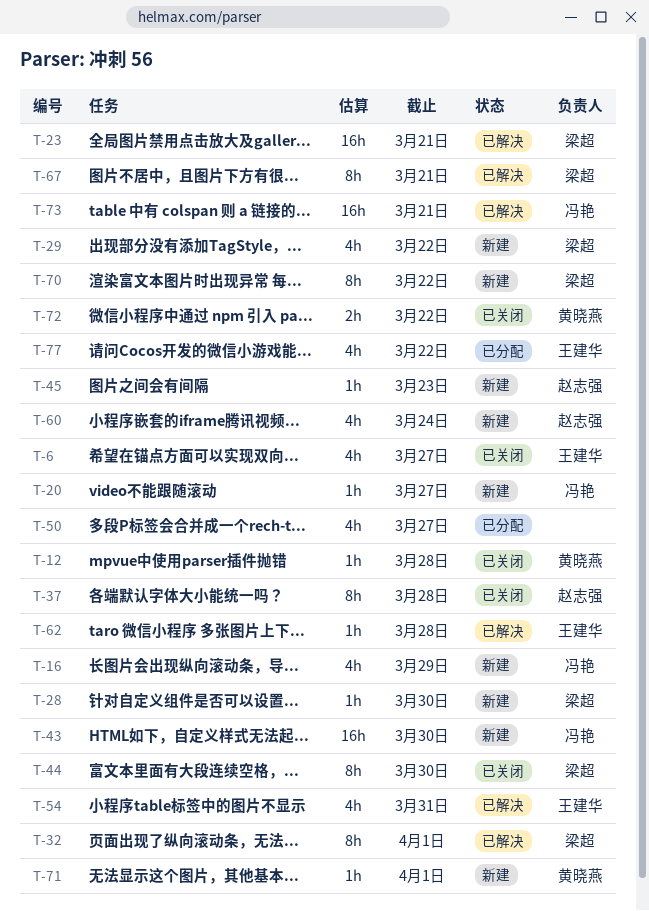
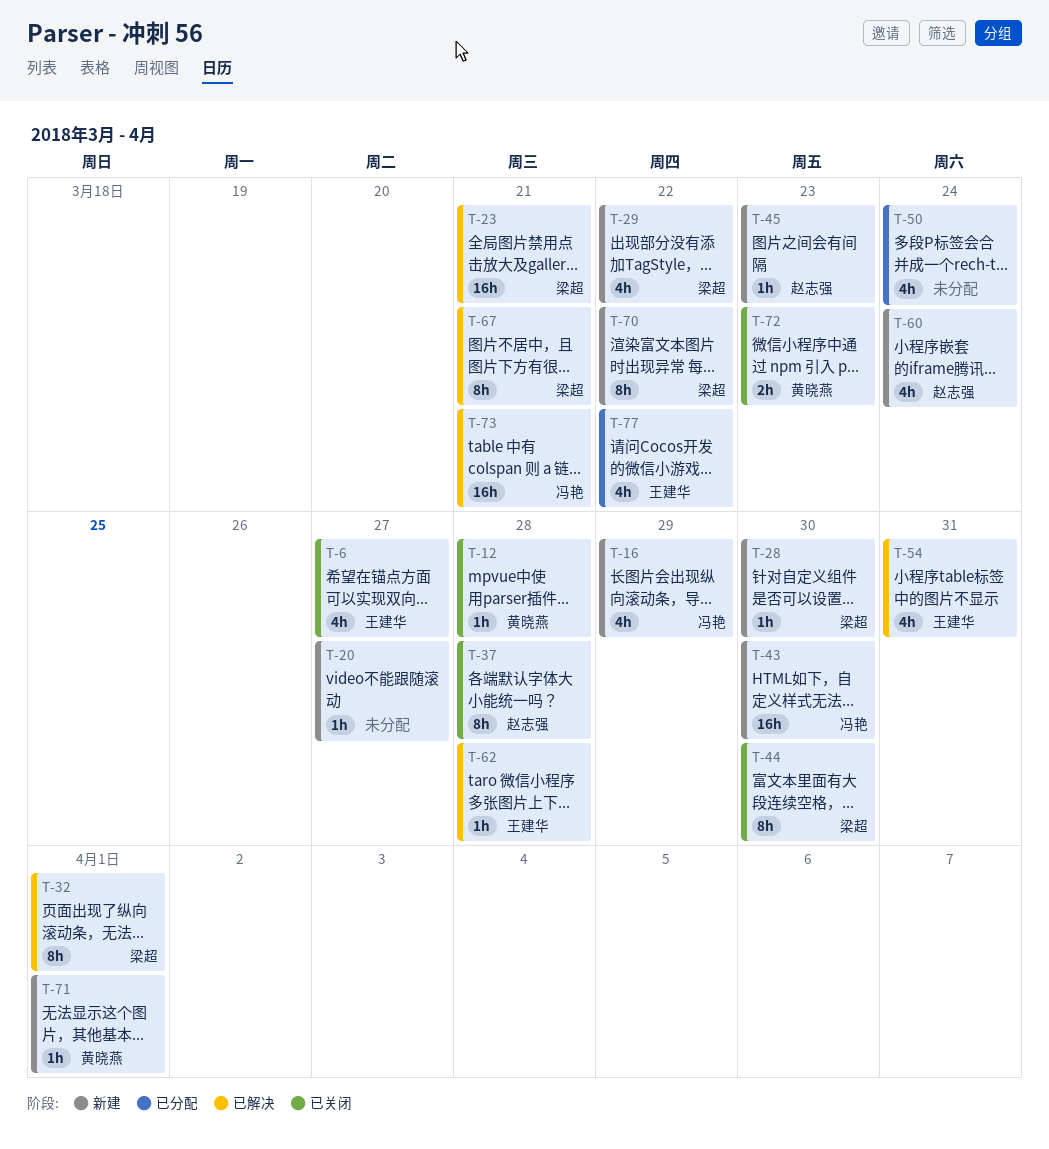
T-20, owner: 冯艳 -> none
T-50, due: Mar 27 -> Mar 24
T-72, due: Mar 22 -> Mar 23

